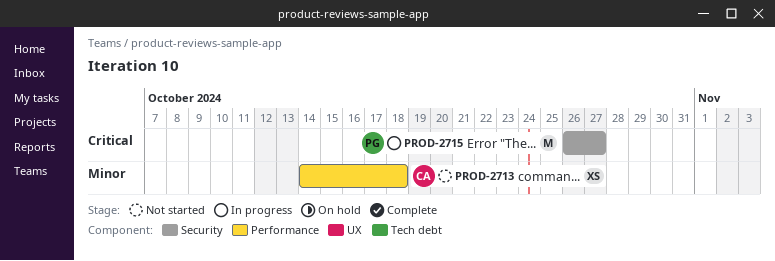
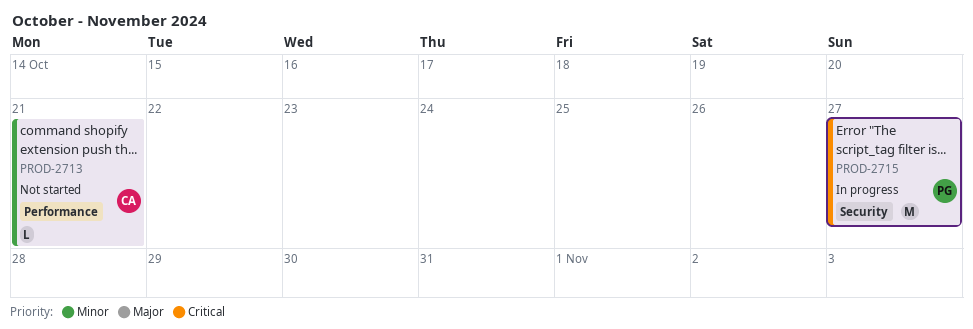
PROD-2713, estimate: XS -> L
PROD-2713, due: Oct 18 -> Oct 21

